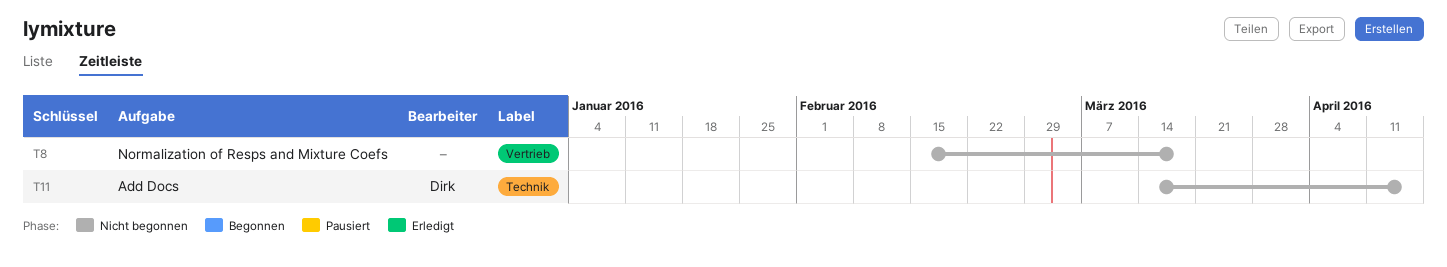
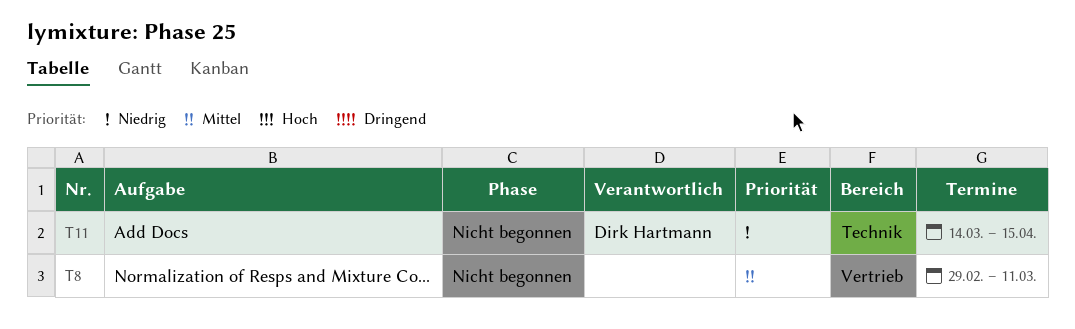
T8, start: Feb 15 -> Feb 29
T8, due: Mar 18 -> Mar 11

